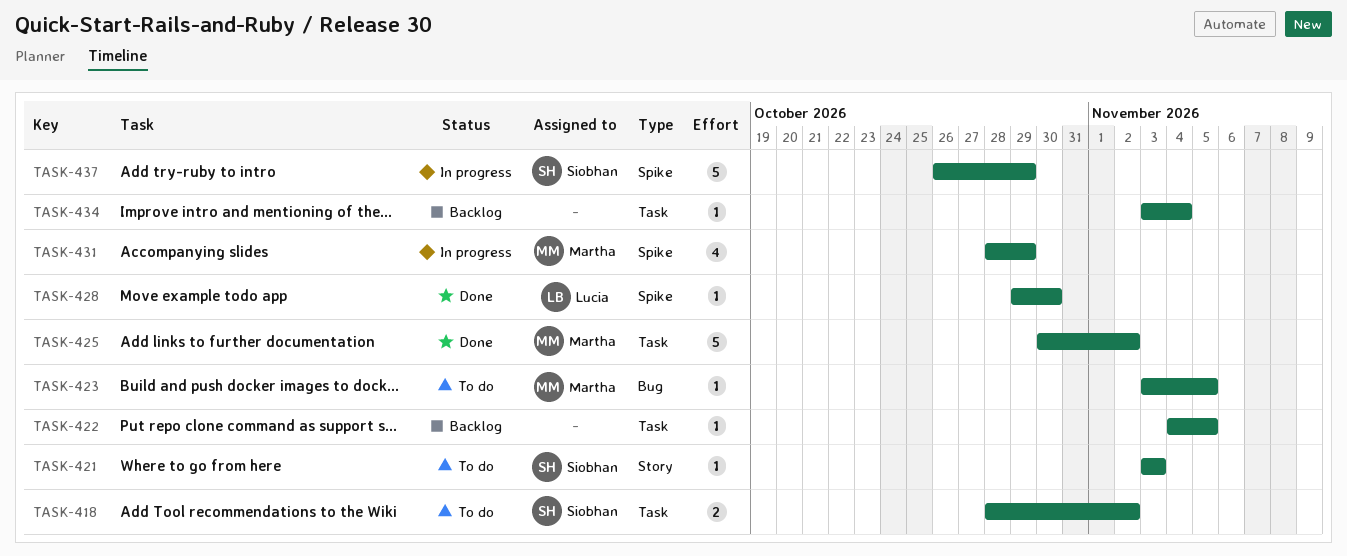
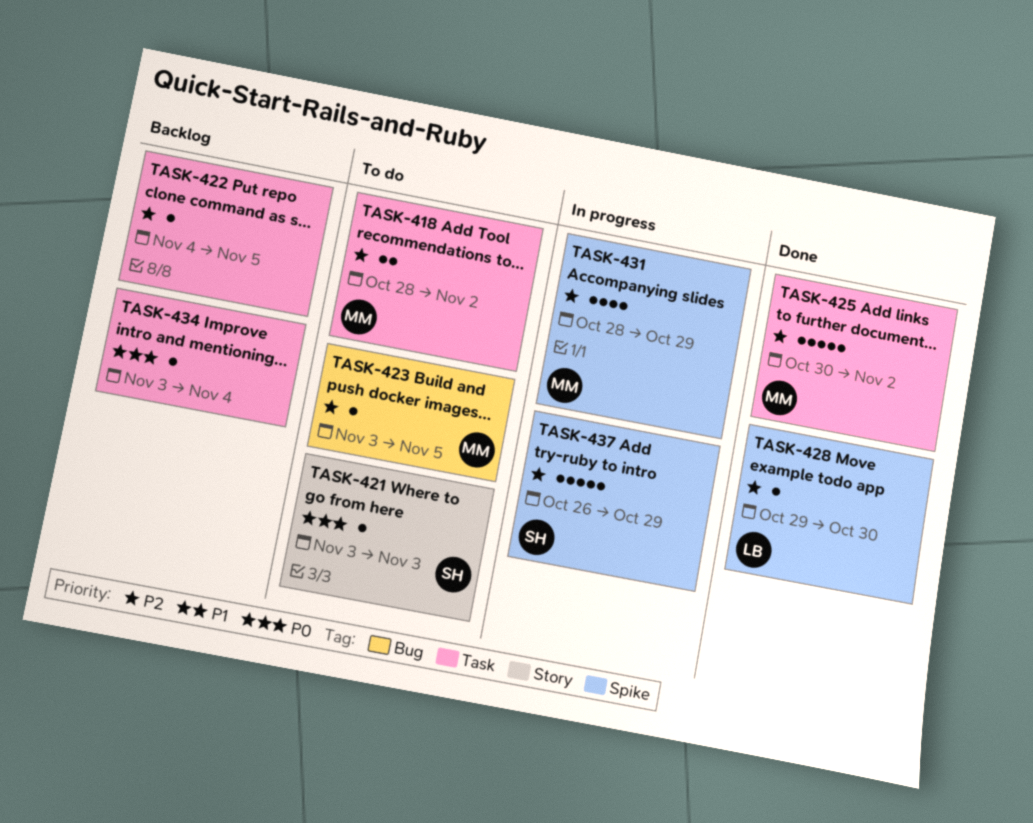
TASK-418, owner: Siobhan -> Martha

